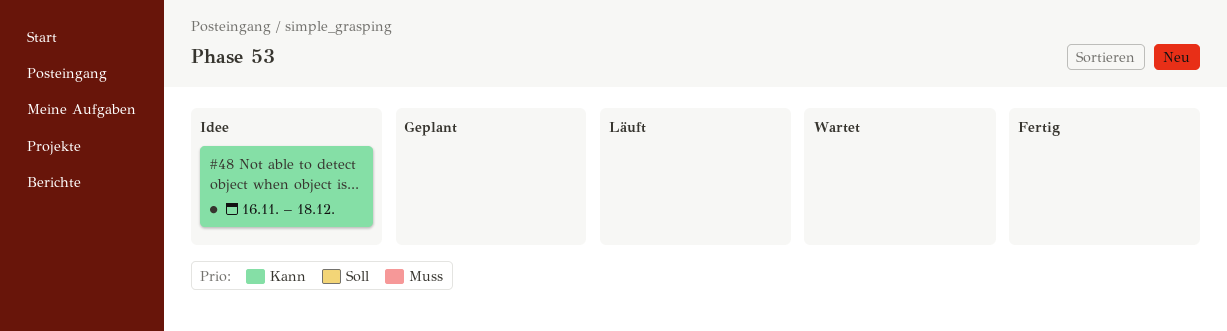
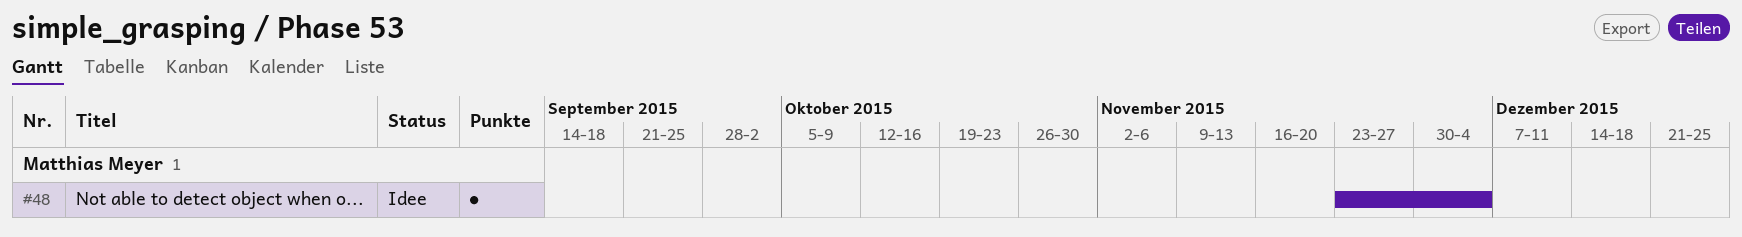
#48, start: Nov 16 -> Nov 23
#48, due: Dec 18 -> Dec 4

